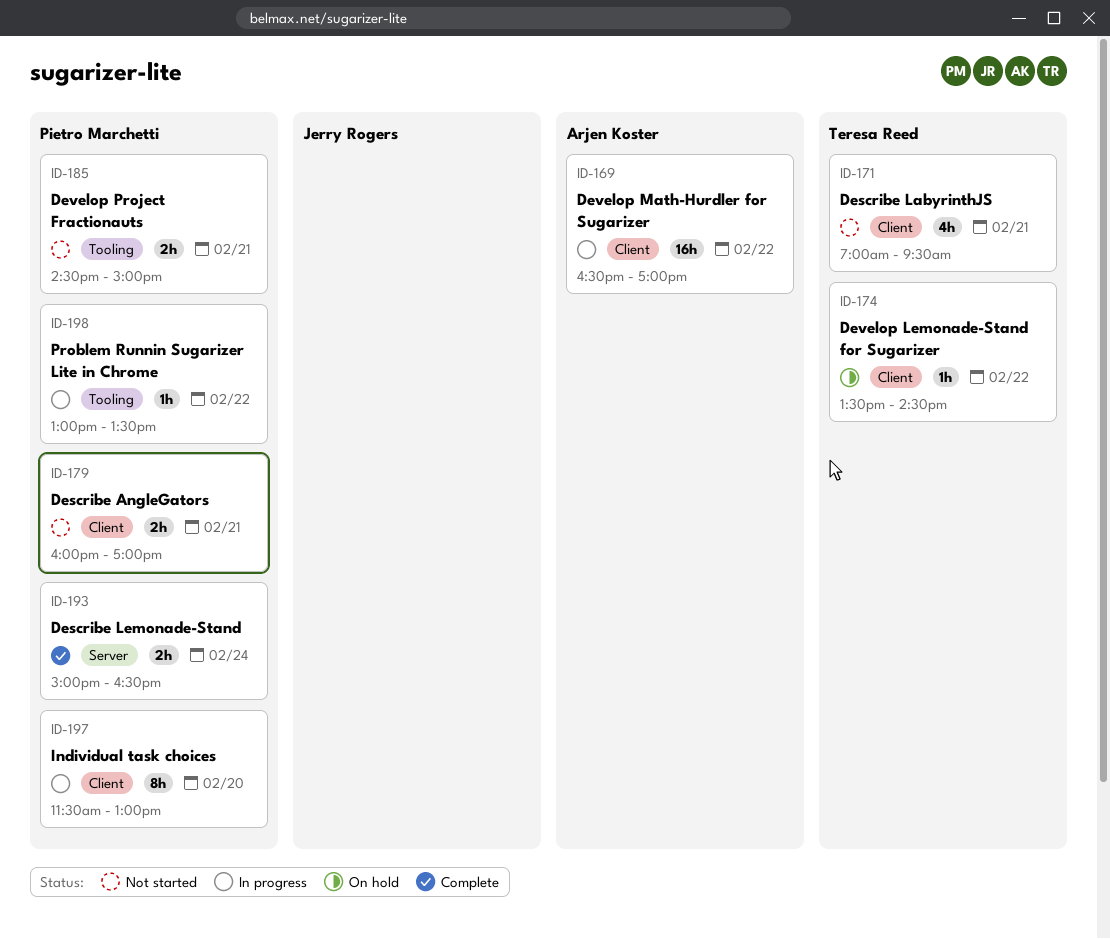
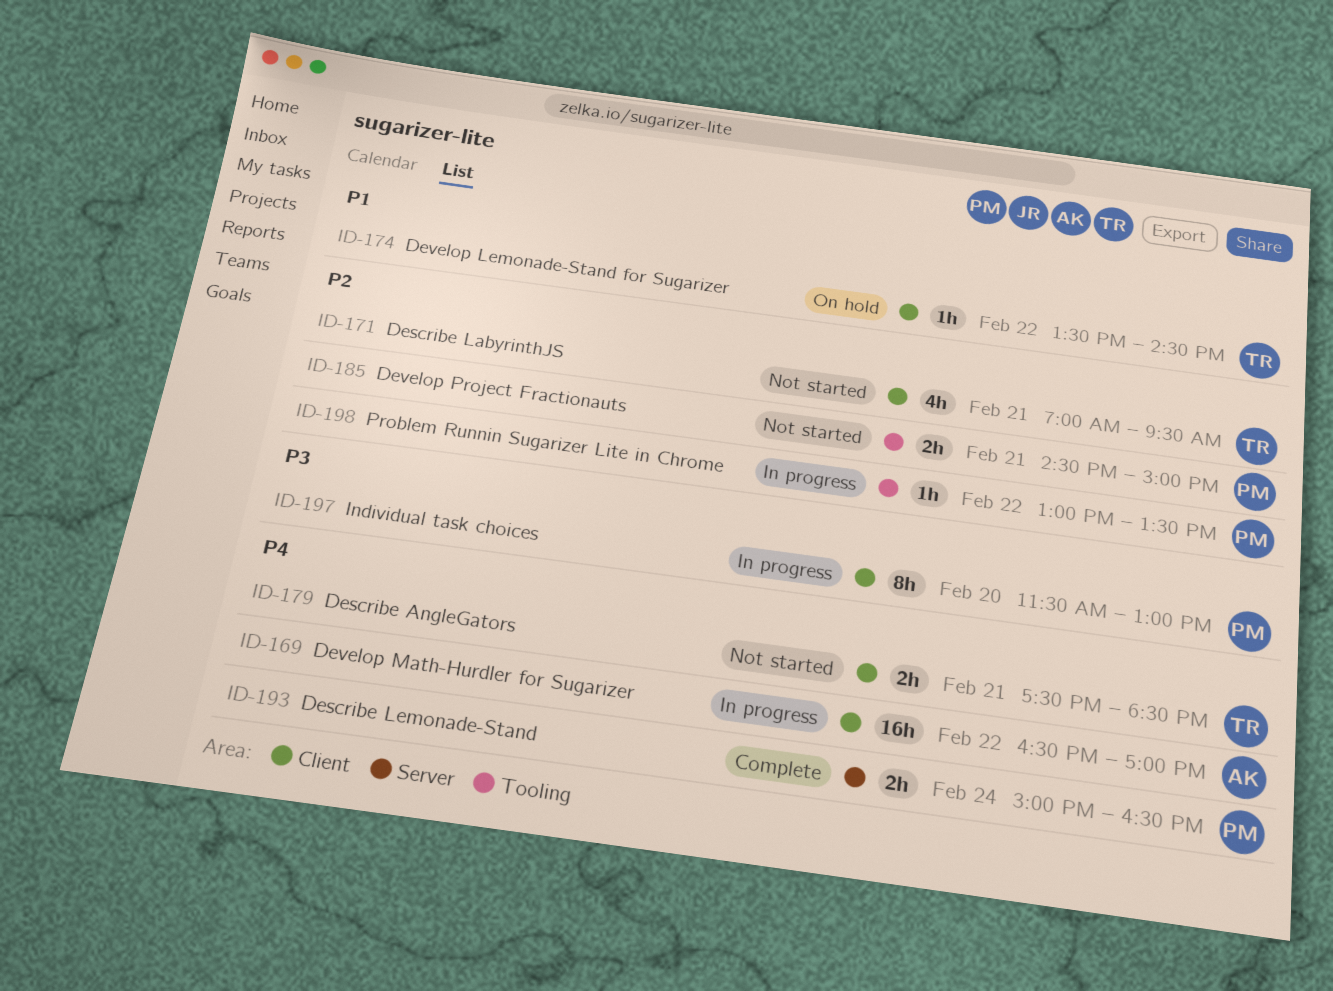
ID-179, owner: Pietro Marchetti -> Teresa Reed
ID-179, begins: 16:00 -> 17:30
ID-179, ends: 17:00 -> 18:30

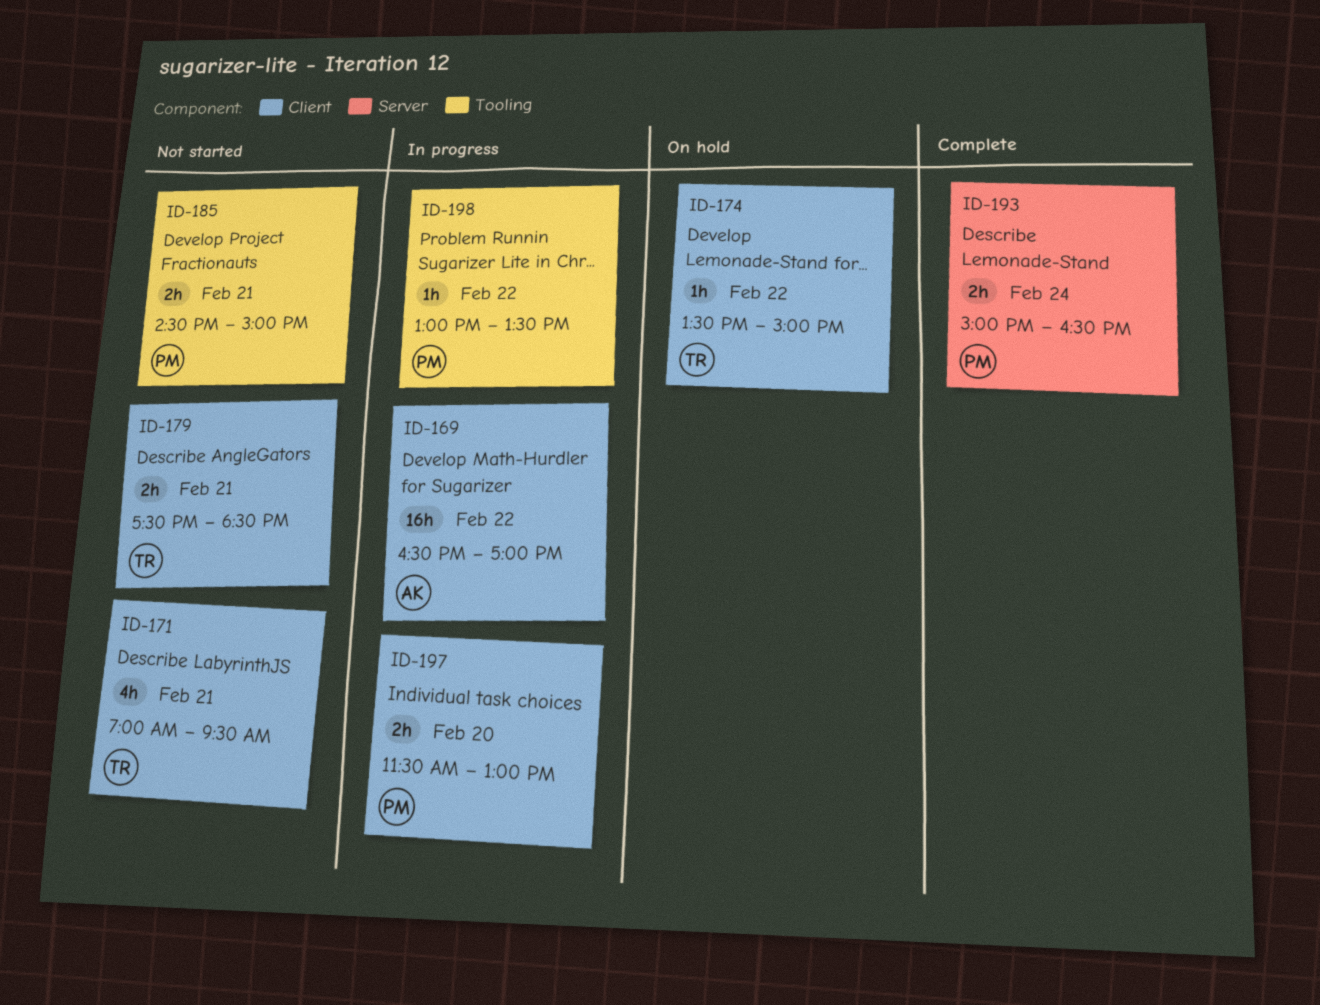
ID-174, ends: 14:30 -> 15:00
ID-197, estimate: 8h -> 2h

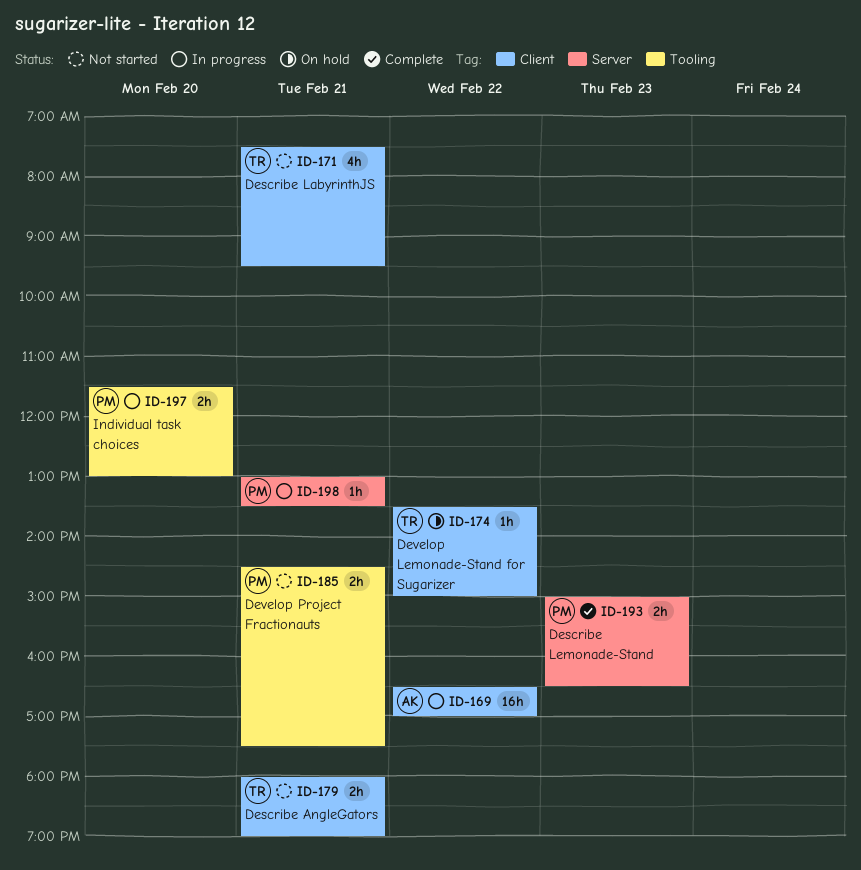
ID-171, begins: 07:00 -> 07:30
ID-179, begins: 17:30 -> 18:00
ID-179, ends: 18:30 -> 19:00
ID-185, ends: 15:00 -> 17:30
ID-193, day: Feb 24 -> Feb 23
ID-197, label: Client -> Tooling
ID-198, label: Tooling -> Server
ID-198, day: Feb 22 -> Feb 21

